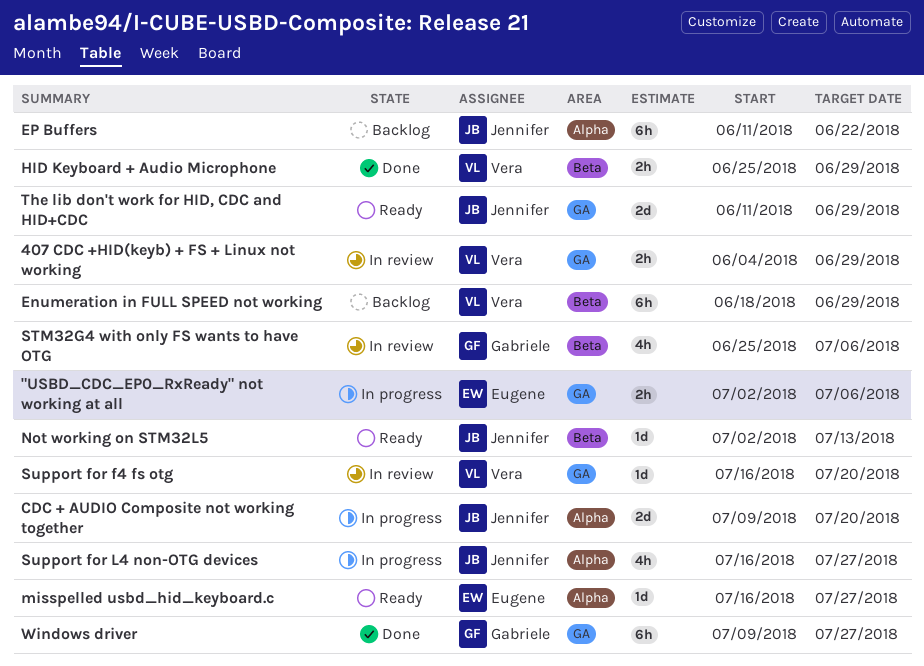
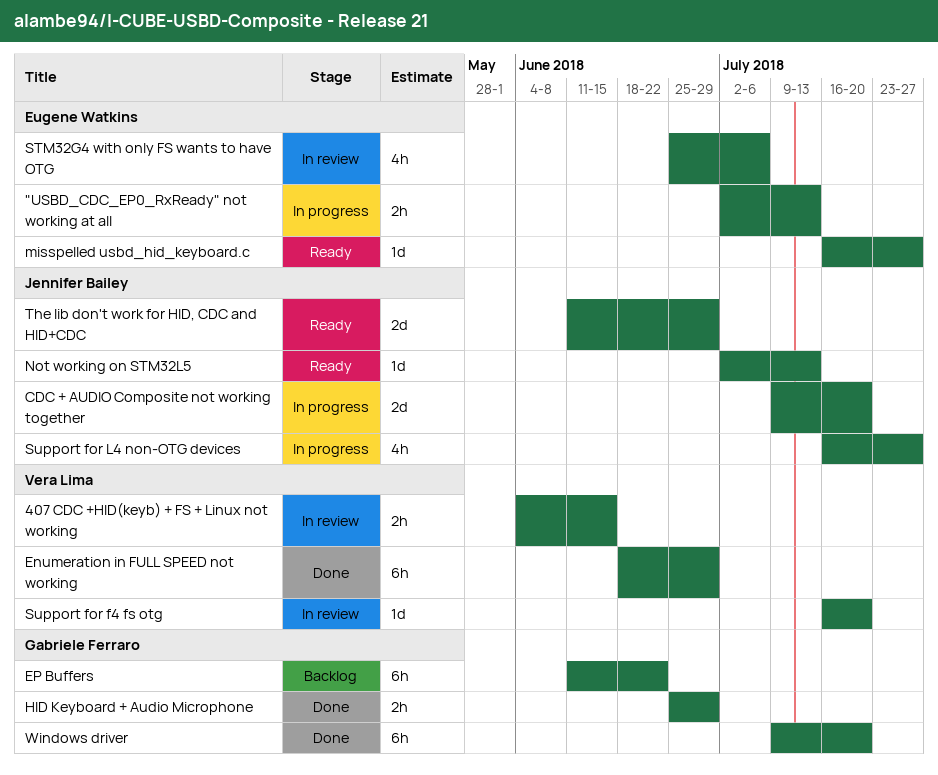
"USBD_CDC_EP0_RxReady" not working at all, due: Jul 6 -> Jul 13
407 CDC +HID(keyb) + FS + Linux not working, due: Jun 29 -> Jun 15
Enumeration in FULL SPEED not working, status: Backlog -> Done
EP Buffers, owner: Jennifer Bailey -> Gabriele Ferraro
HID Keyboard + Audio Microphone, owner: Vera Lima -> Gabriele Ferraro
STM32G4 with only FS wants to have OTG, owner: Gabriele Ferraro -> Eugene Watkins
Windows driver, due: Jul 27 -> Jul 20

